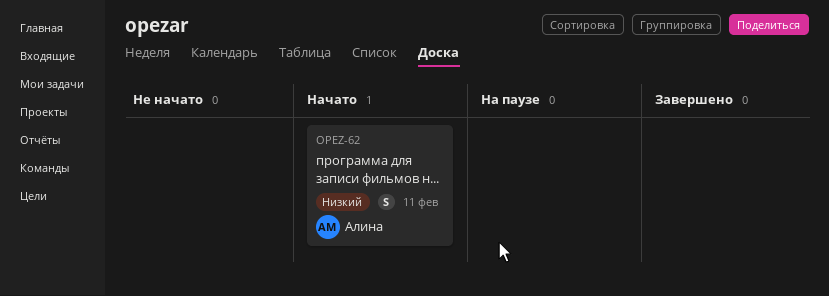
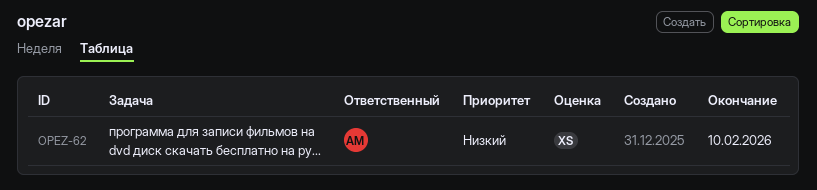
OPEZ-62, estimate: S -> XS
OPEZ-62, due: Feb 11 -> Feb 10

